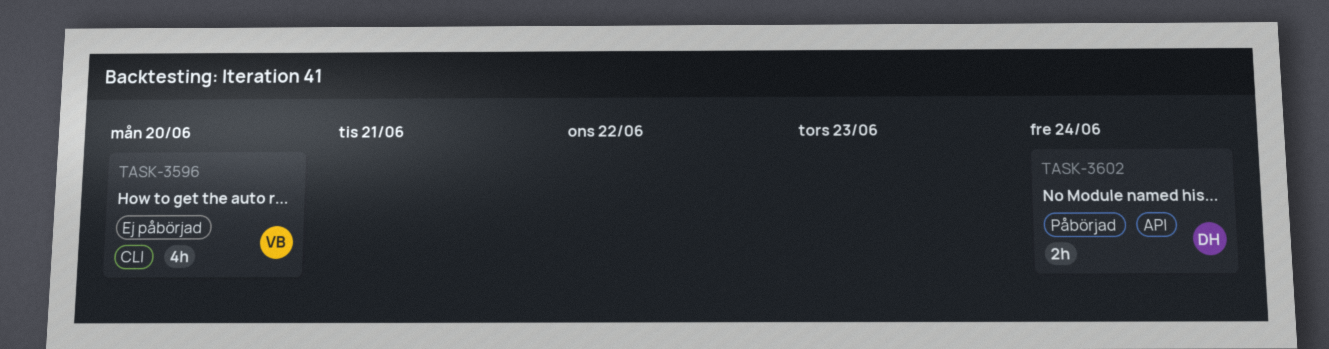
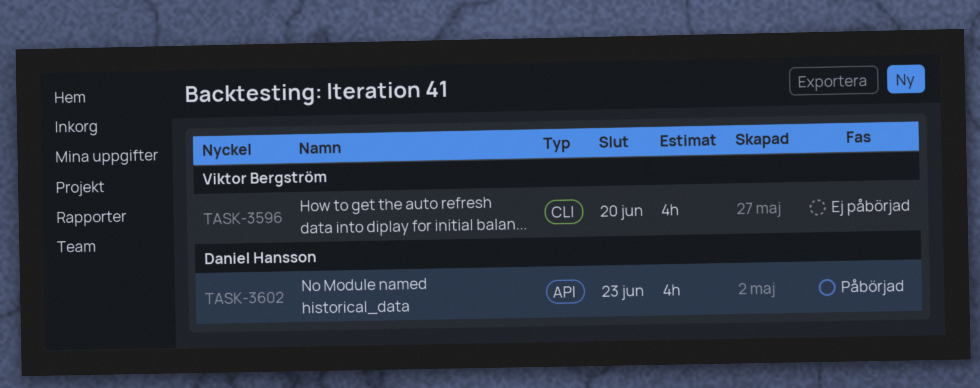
TASK-3602, estimate: 2h -> 4h
TASK-3602, due: Jun 24 -> Jun 23

